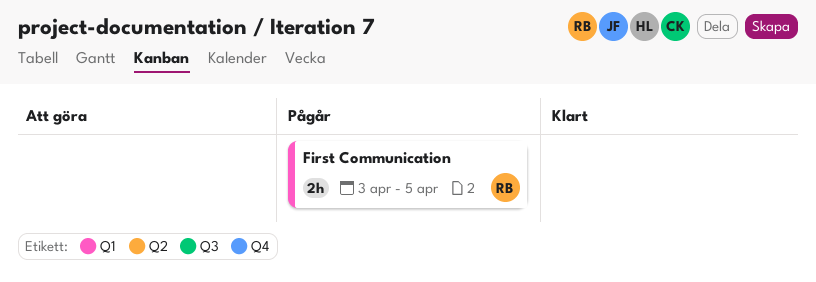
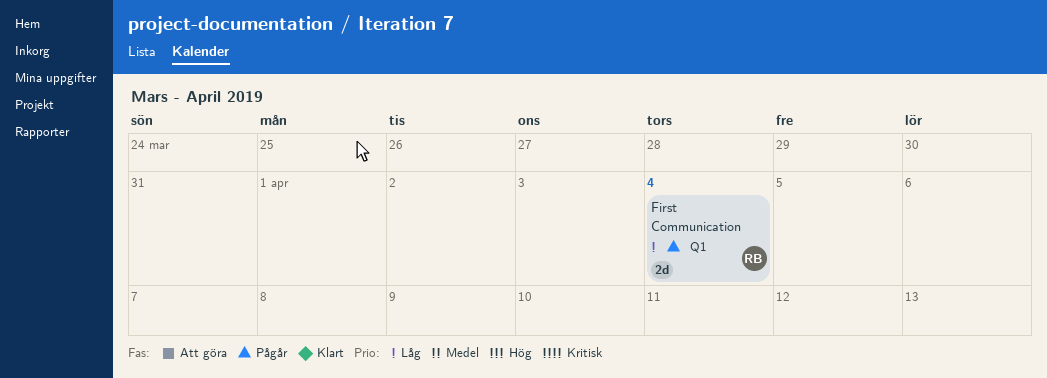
First Communication, estimate: 2h -> 2d
First Communication, due: Apr 5 -> Apr 4

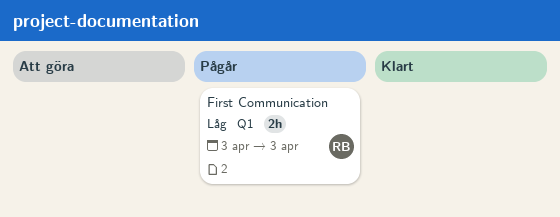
First Communication, estimate: 2d -> 2h
First Communication, due: Apr 4 -> Apr 3

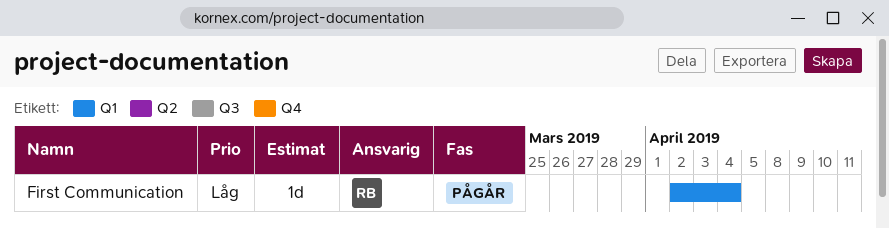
First Communication, estimate: 2h -> 1d
First Communication, start: Apr 3 -> Apr 2
First Communication, due: Apr 3 -> Apr 4

